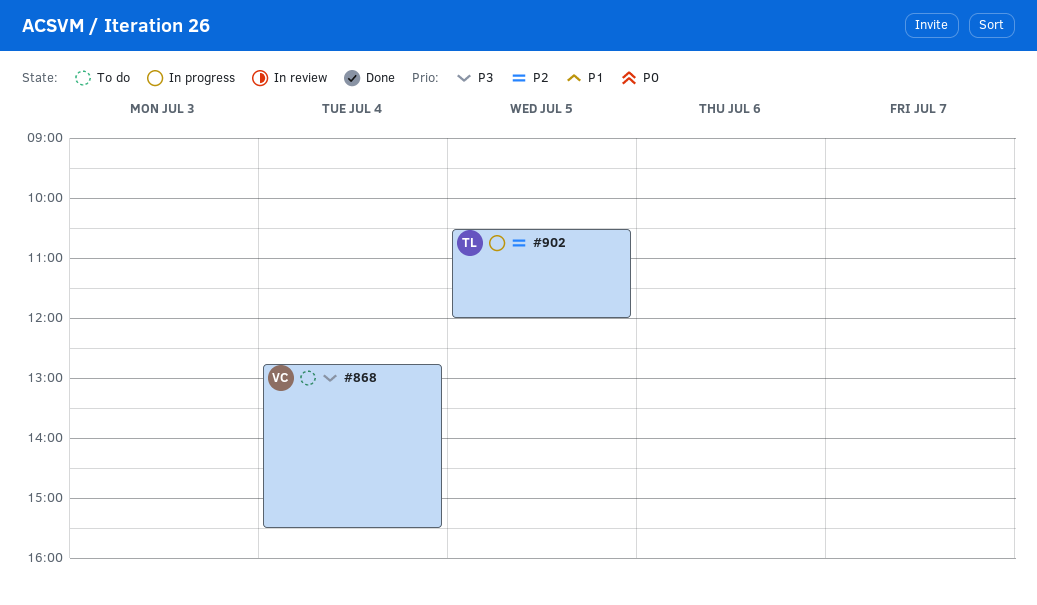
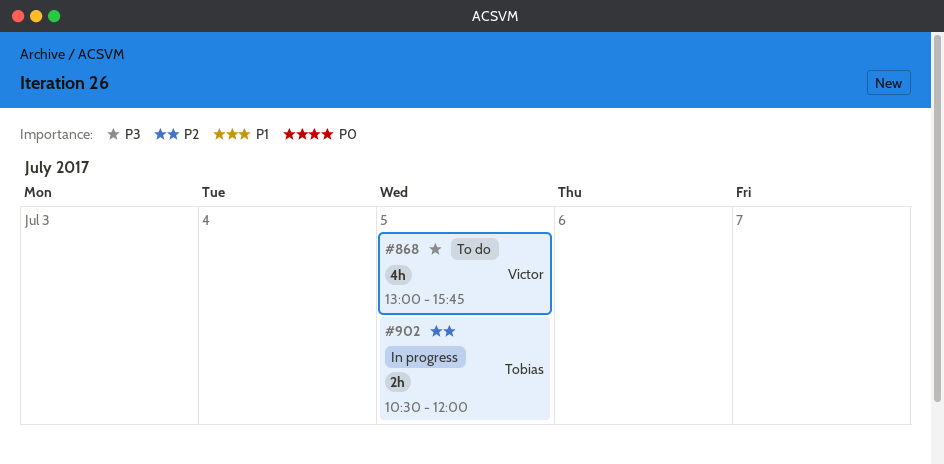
#868, day: Jul 4 -> Jul 5
#868, begins: 12:45 -> 13:00
#868, ends: 15:30 -> 15:45

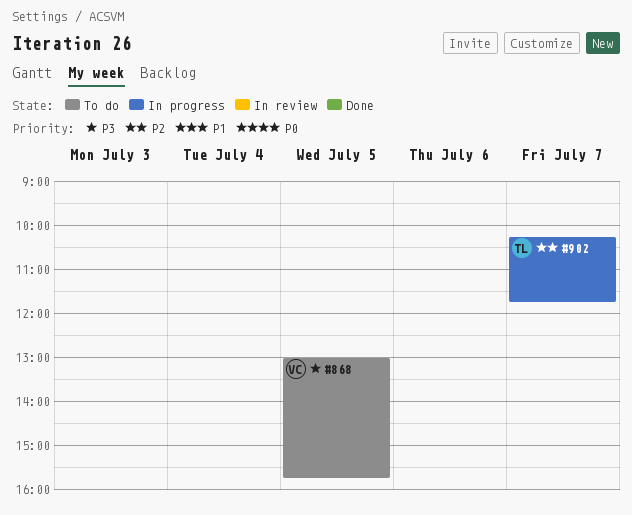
#902, day: Jul 5 -> Jul 7
#902, begins: 10:30 -> 10:15
#902, ends: 12:00 -> 11:45

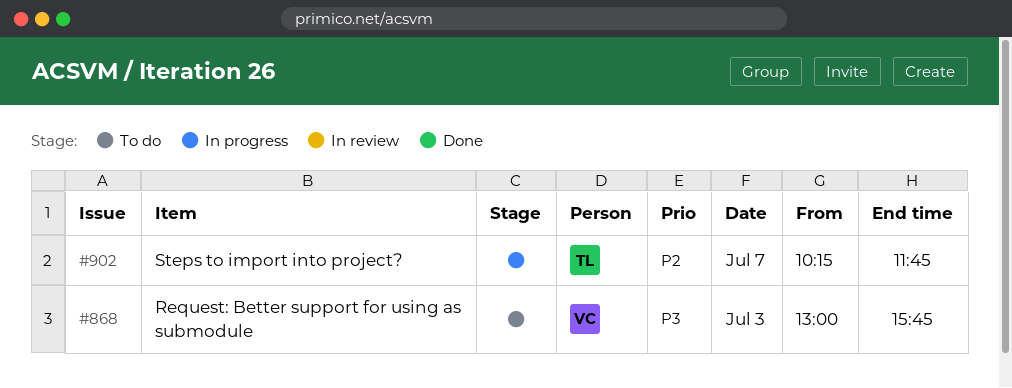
#868, day: Jul 5 -> Jul 3

